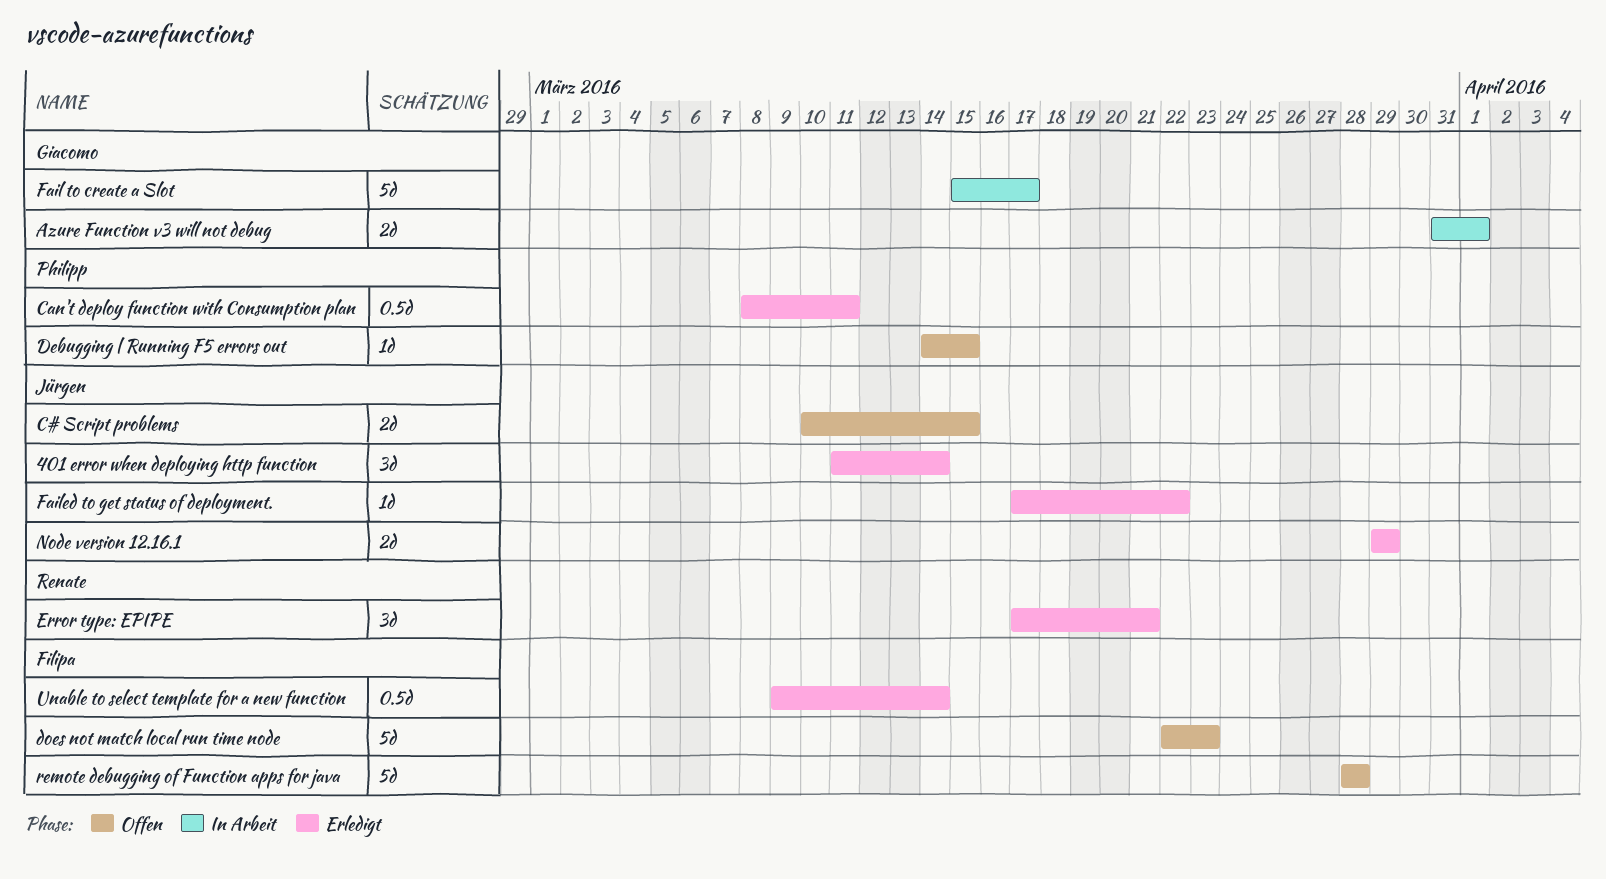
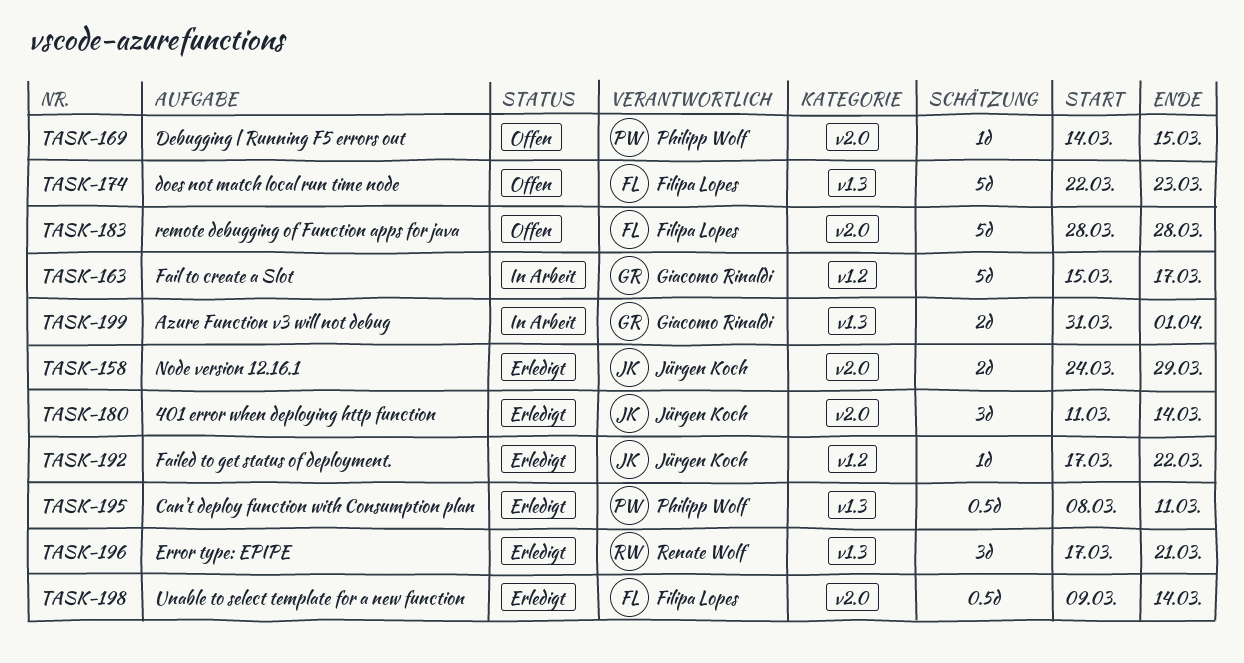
C# Script problems: present -> none
Node version 12.16.1, start: Mar 29 -> Mar 24

